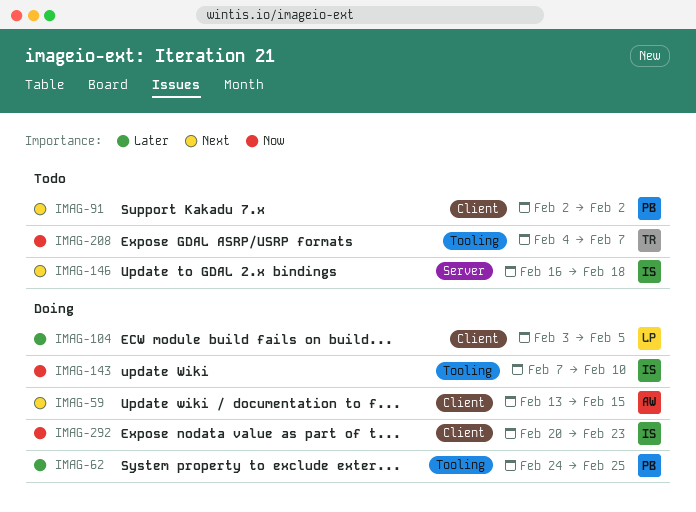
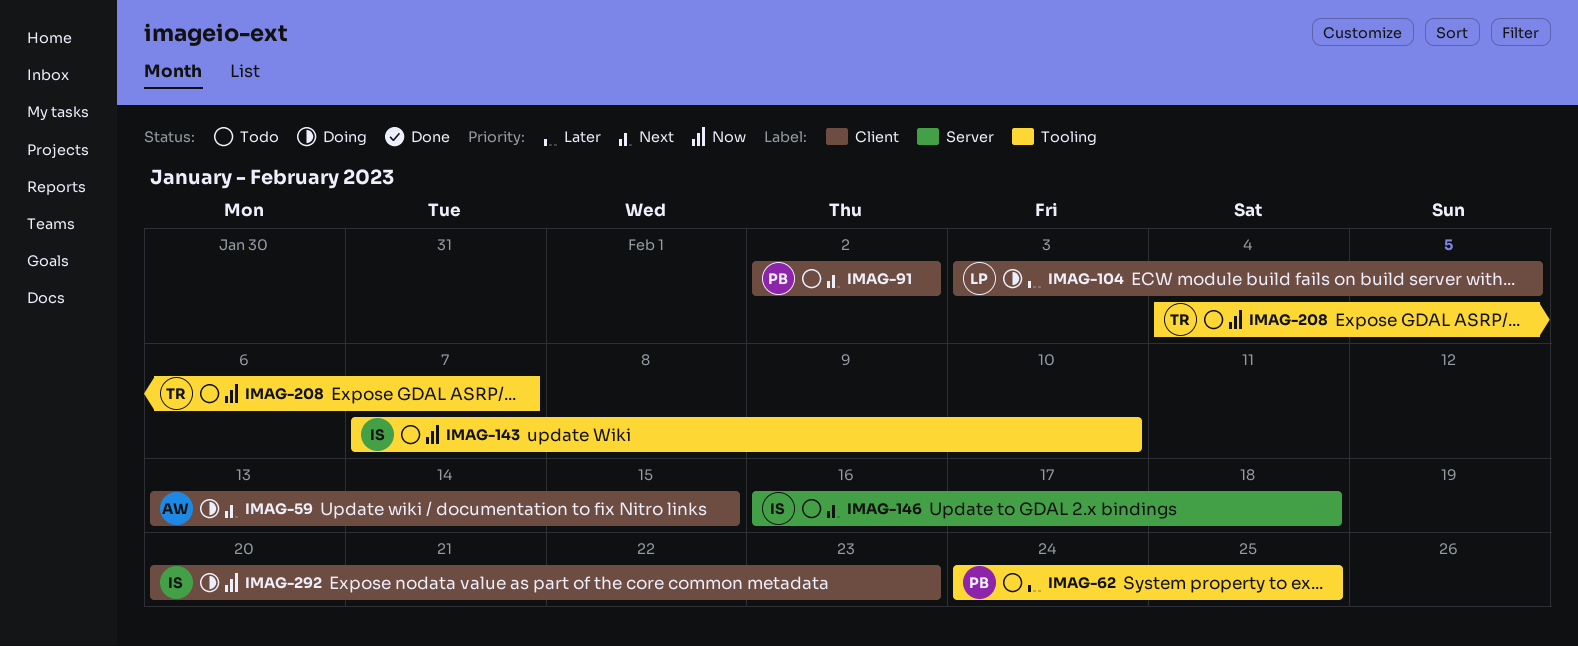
IMAG-62, status: Doing -> Todo
IMAG-143, status: Doing -> Todo

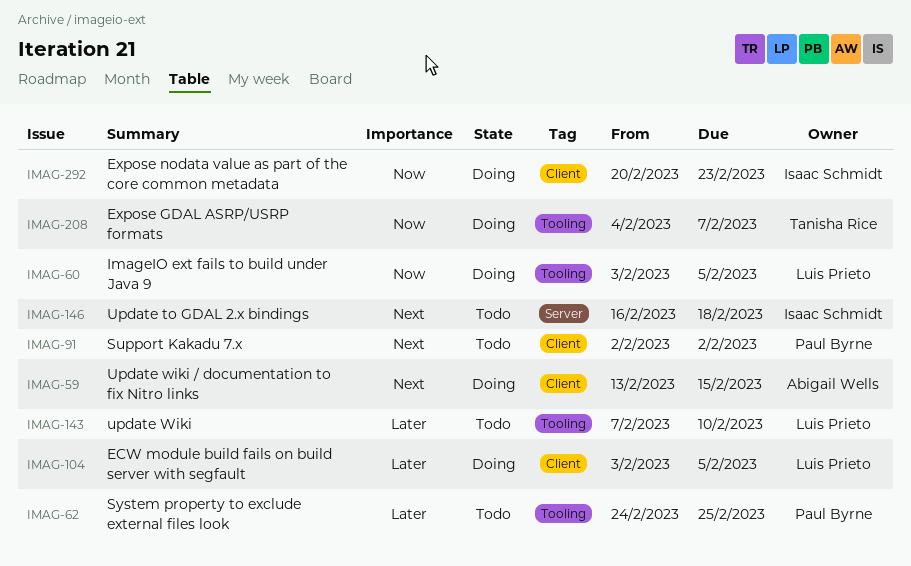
IMAG-60: none -> present
IMAG-143, owner: Isaac Schmidt -> Luis Prieto
IMAG-143, priority: Now -> Later
IMAG-208, status: Todo -> Doing

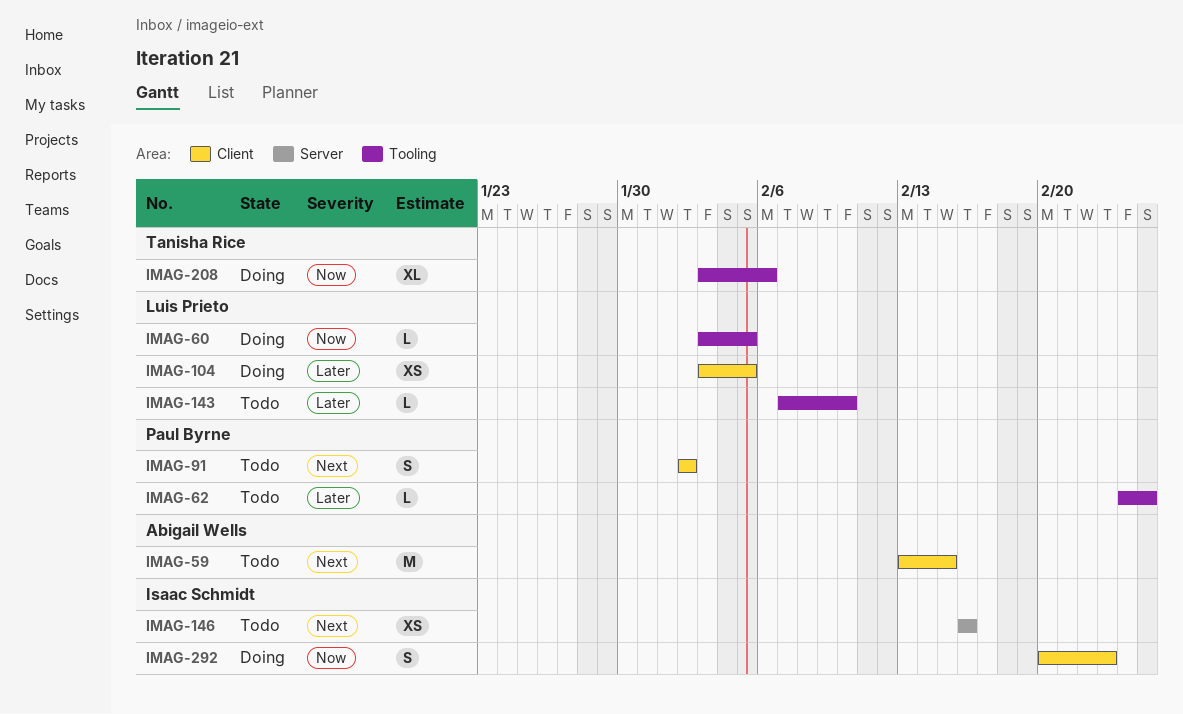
IMAG-59, status: Doing -> Todo
IMAG-146, due: Feb 18 -> Feb 16
IMAG-208, start: Feb 4 -> Feb 3
IMAG-208, due: Feb 7 -> Feb 6

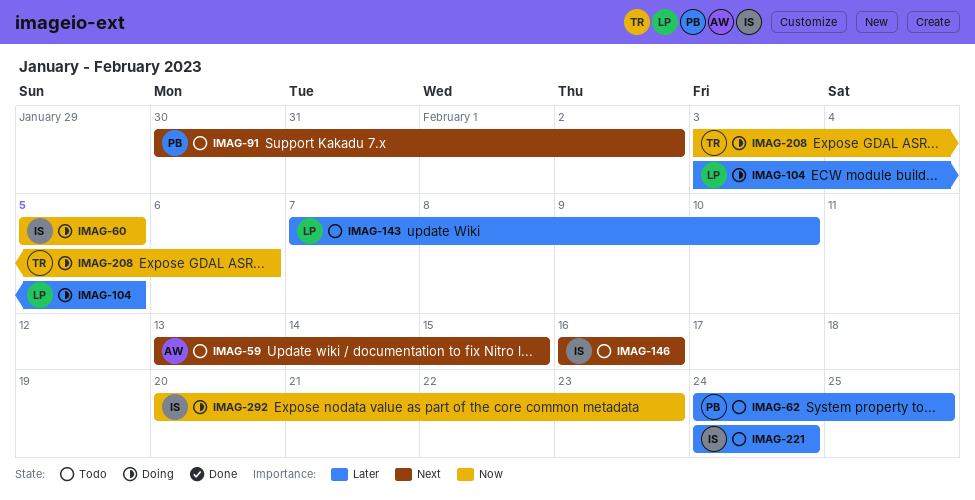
IMAG-60, owner: Luis Prieto -> Isaac Schmidt
IMAG-60, start: Feb 3 -> Feb 5
IMAG-91, start: Feb 2 -> Jan 30
IMAG-221: none -> present

